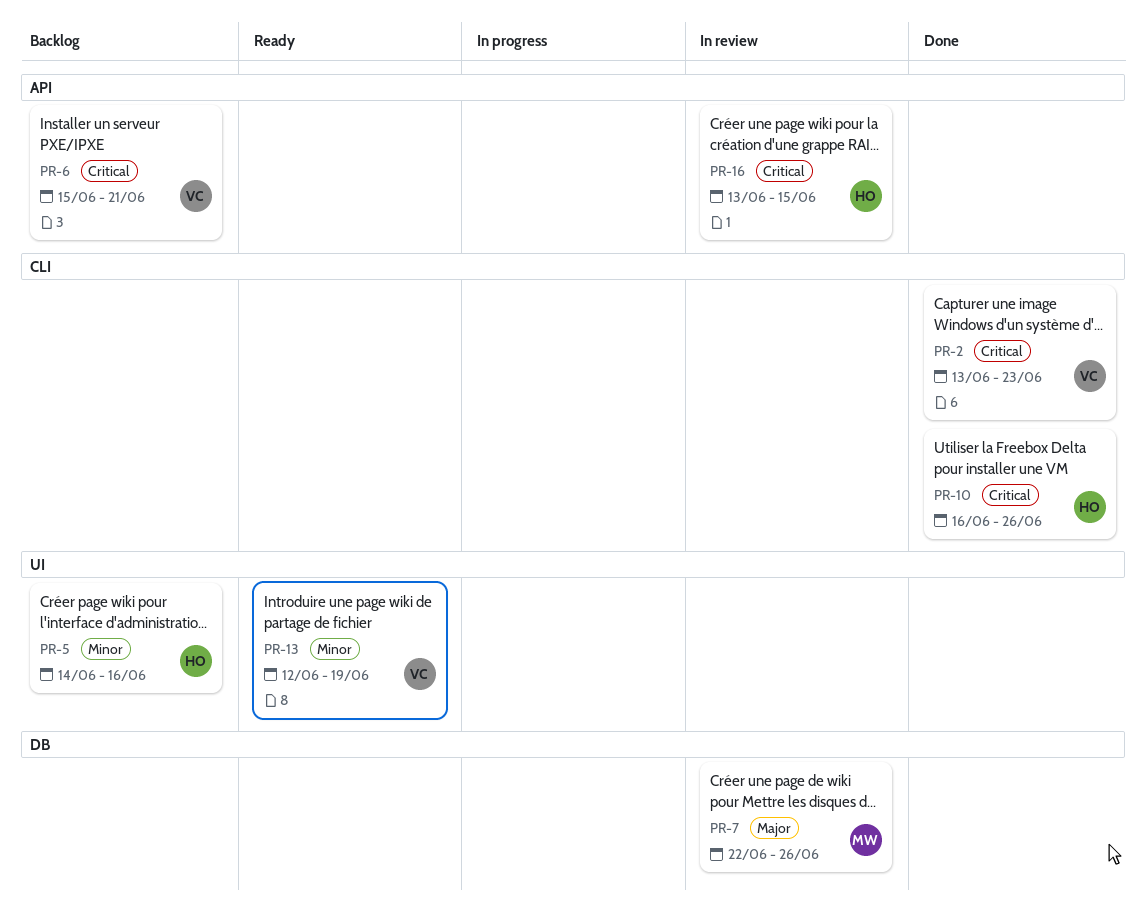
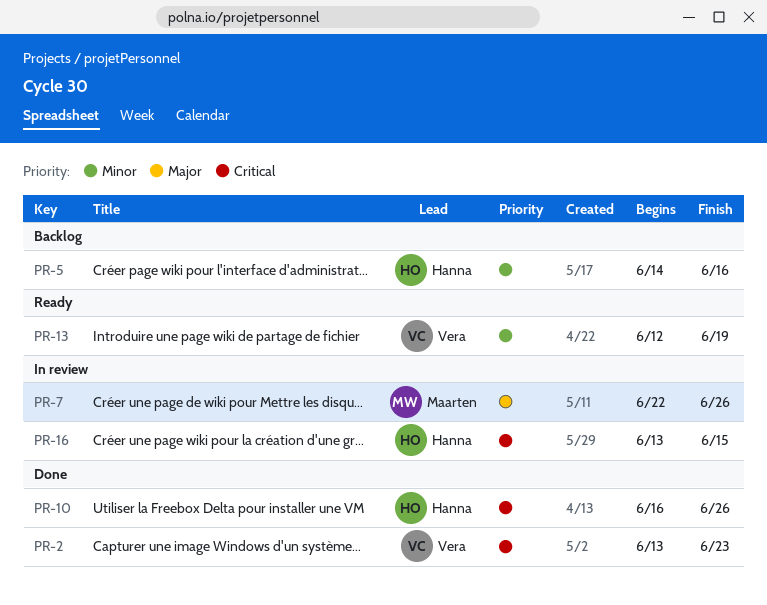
PR-6: present -> none

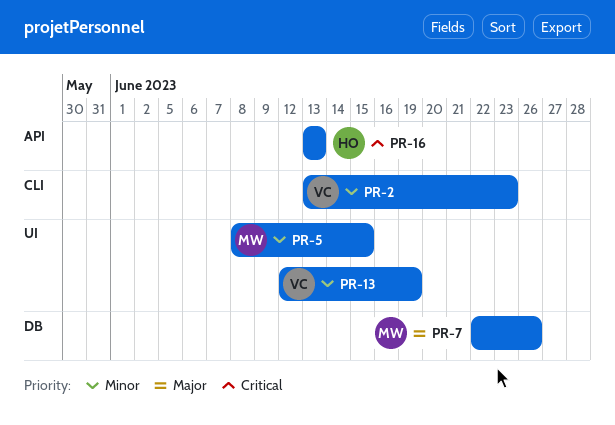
PR-2, priority: Critical -> Minor
PR-5, owner: Hanna -> Maarten
PR-5, start: Jun 14 -> Jun 8
PR-5, due: Jun 16 -> Jun 15
PR-10: present -> none
PR-16, due: Jun 15 -> Jun 13

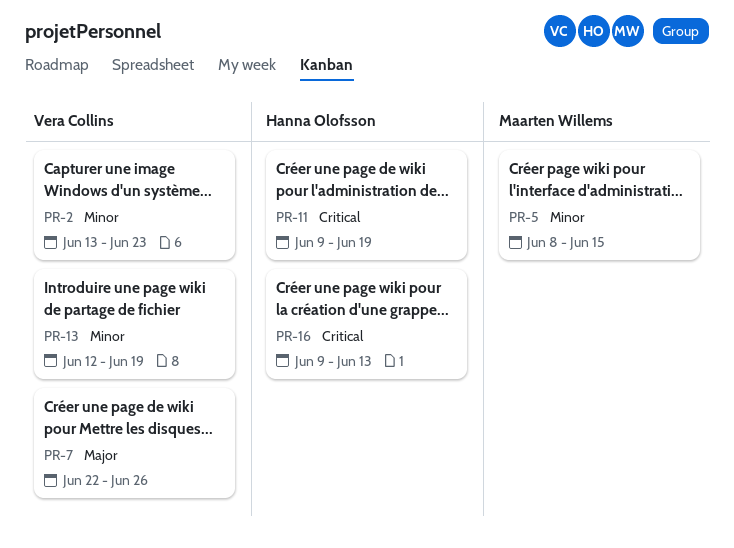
PR-7, owner: Maarten Willems -> Vera Collins
PR-11: none -> present
PR-16, start: Jun 13 -> Jun 9

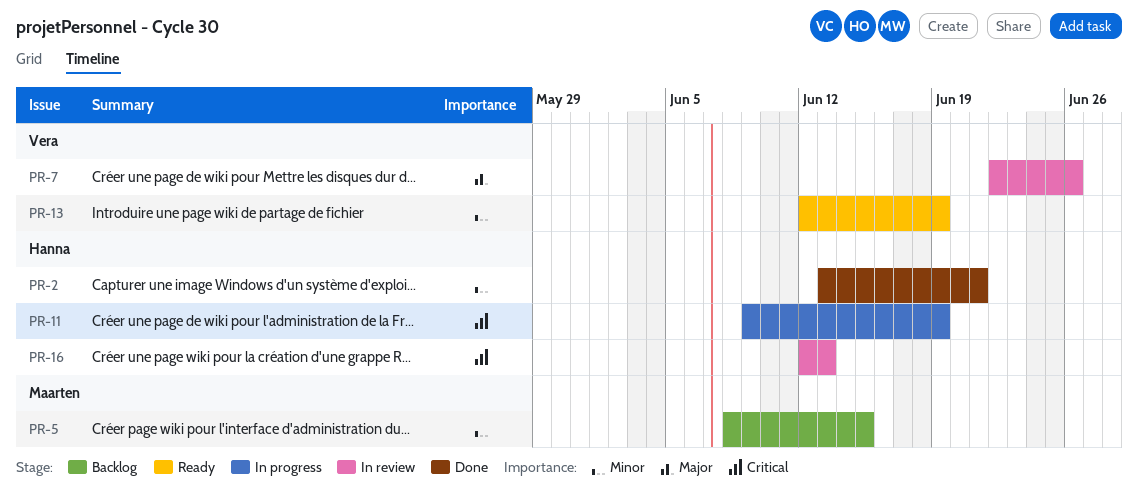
PR-2, owner: Vera Collins -> Hanna Olofsson
PR-2, due: Jun 23 -> Jun 21
PR-16, start: Jun 9 -> Jun 12

